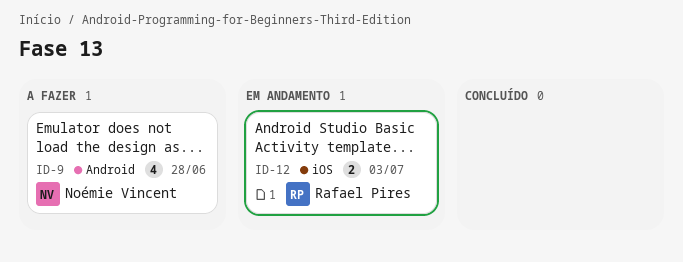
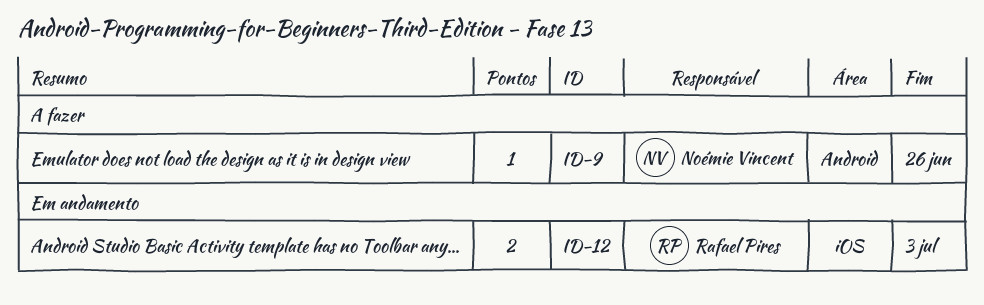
ID-9, estimate: 4 -> 1
ID-9, due: Jun 28 -> Jun 26

